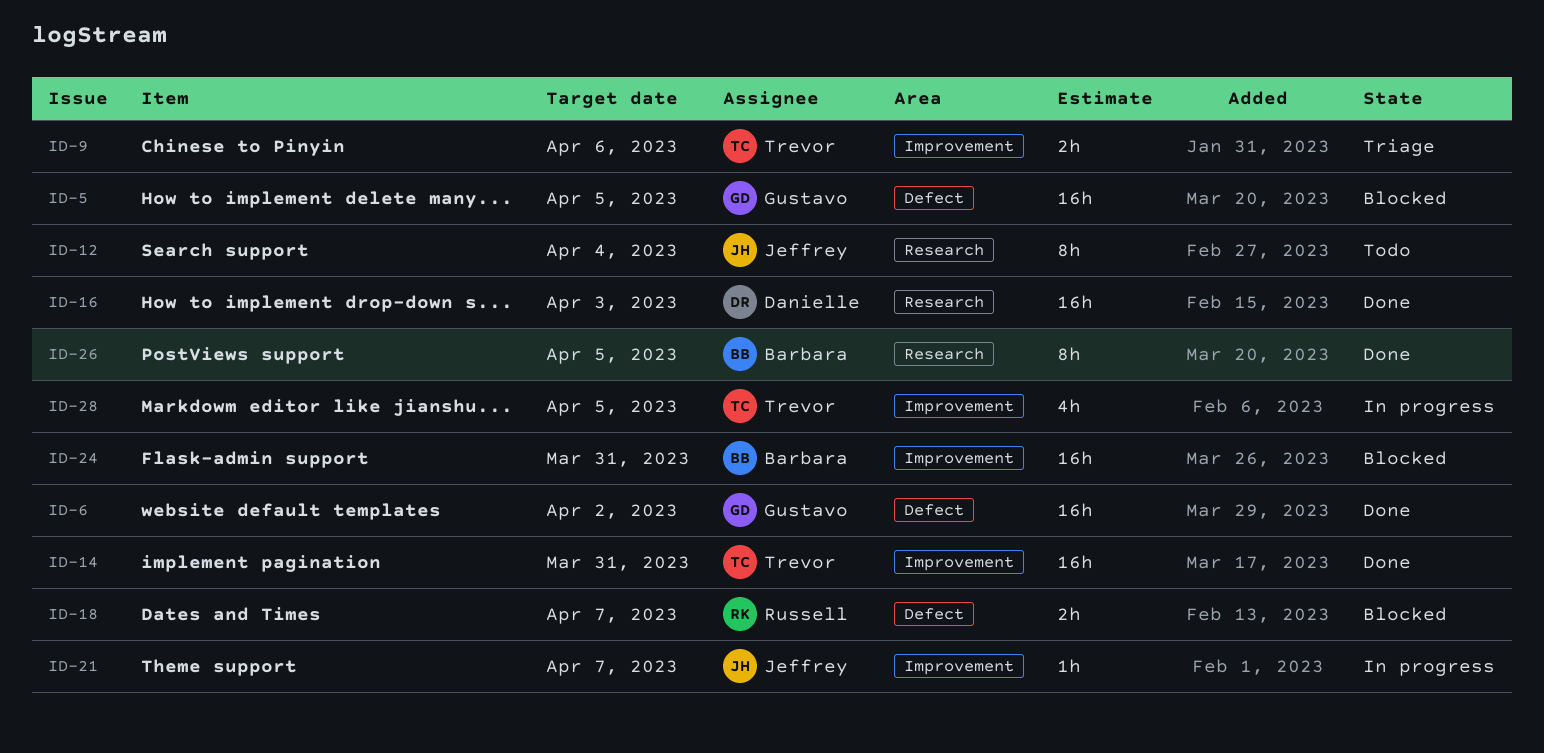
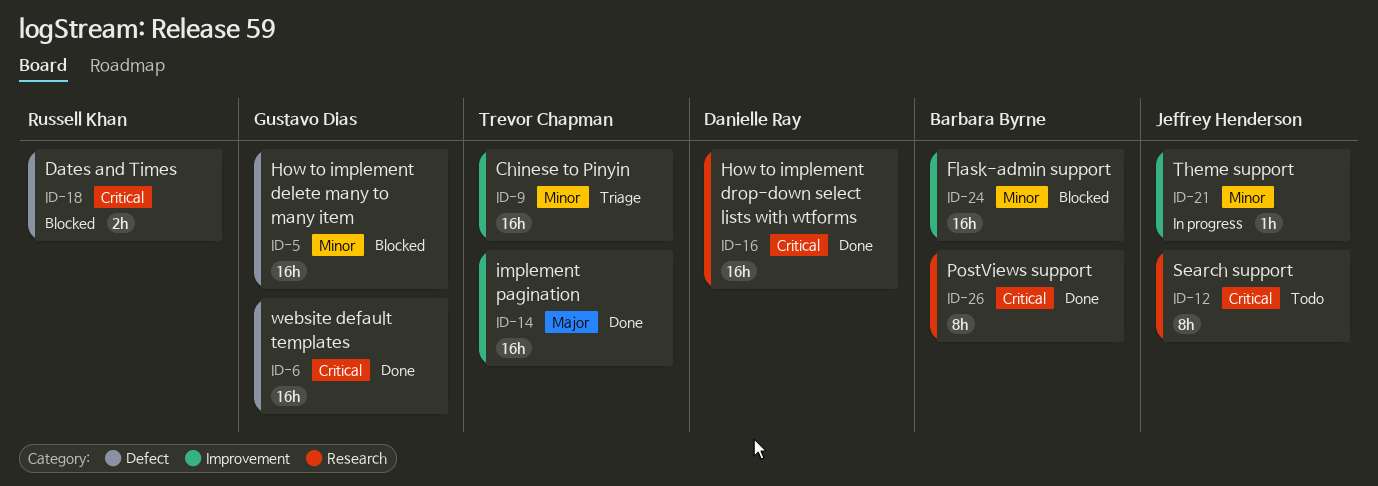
ID-9, estimate: 2h -> 16h
ID-28: present -> none

